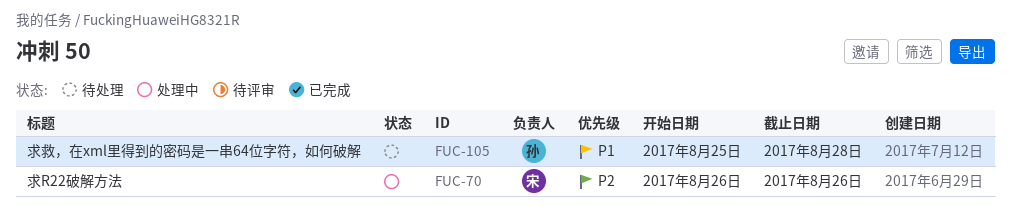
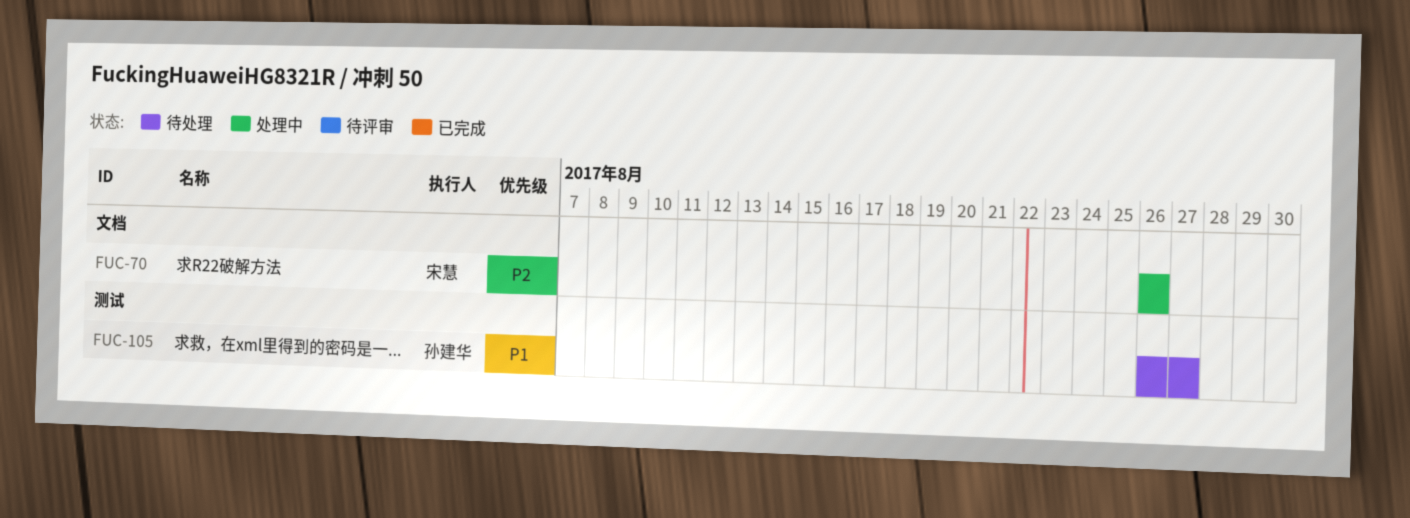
FUC-105, start: Aug 25 -> Aug 26
FUC-105, due: Aug 28 -> Aug 27

